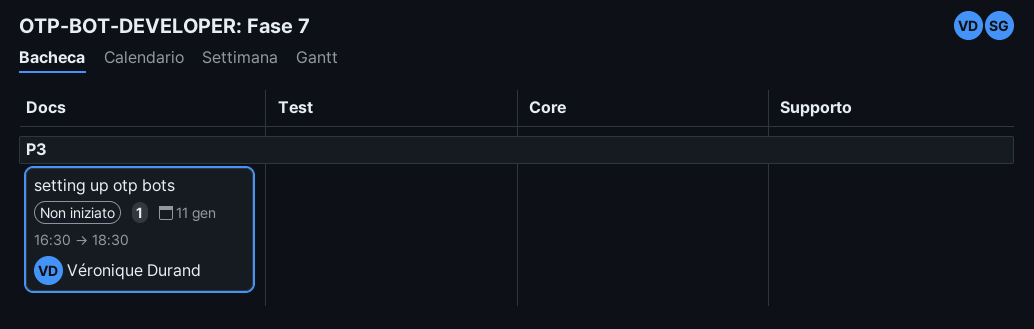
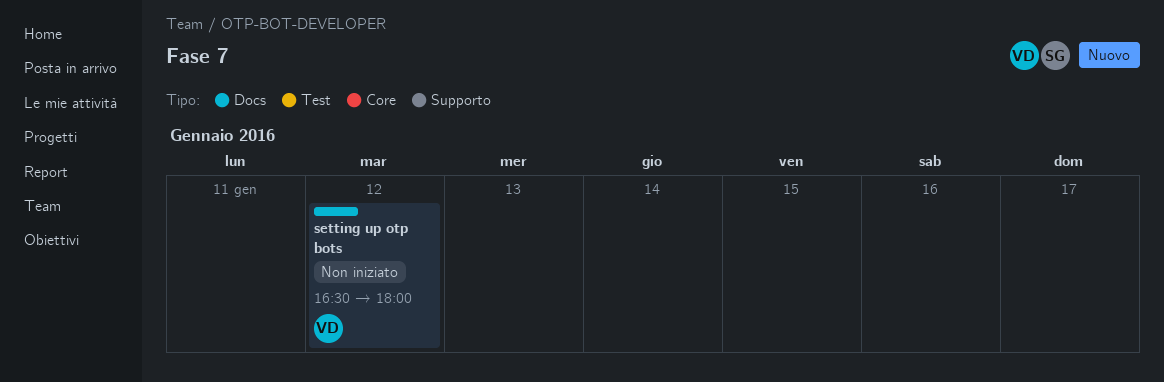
setting up otp bots, day: Jan 11 -> Jan 12
setting up otp bots, ends: 18:30 -> 18:00

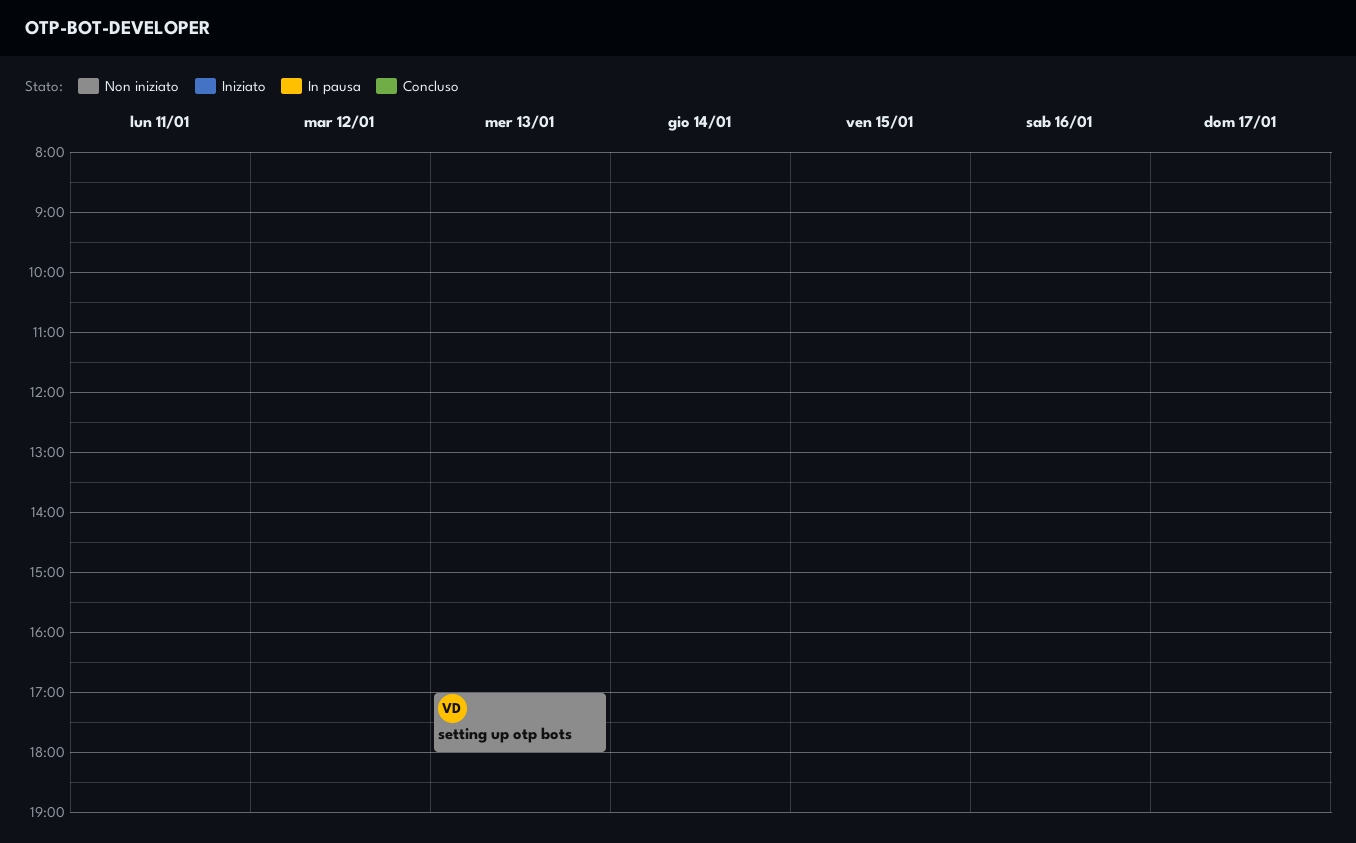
setting up otp bots, day: Jan 12 -> Jan 13
setting up otp bots, begins: 16:30 -> 17:00

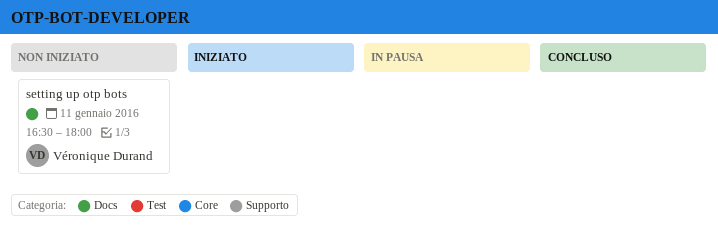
setting up otp bots, day: Jan 13 -> Jan 11
setting up otp bots, begins: 17:00 -> 16:30

